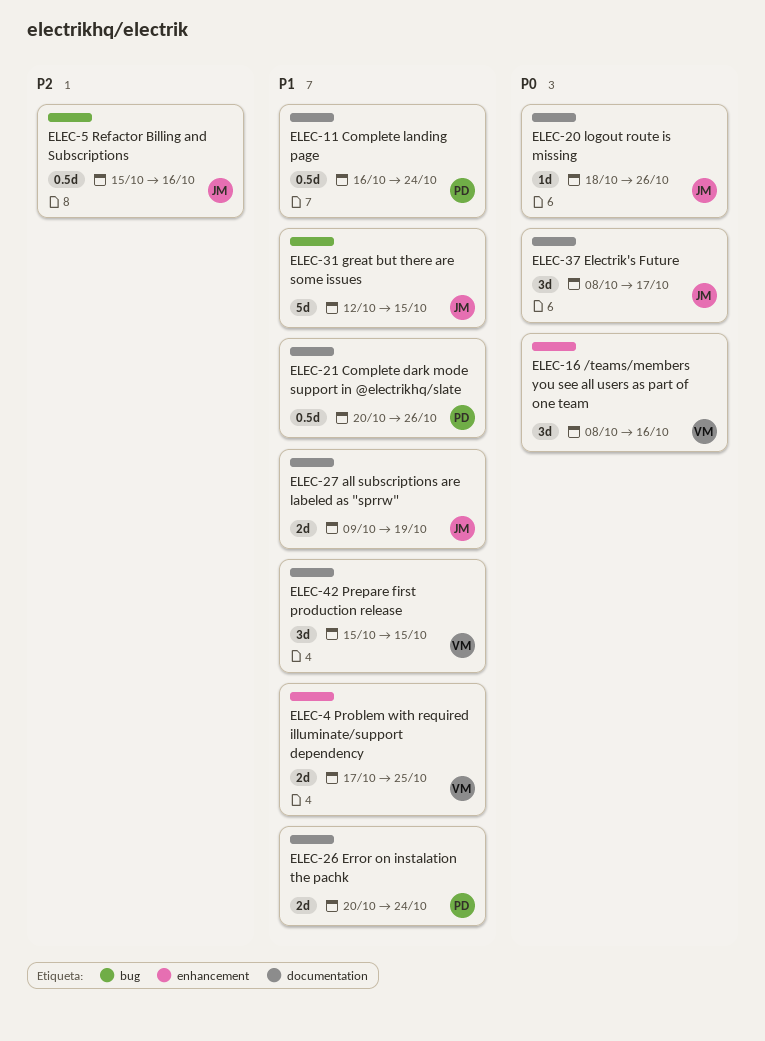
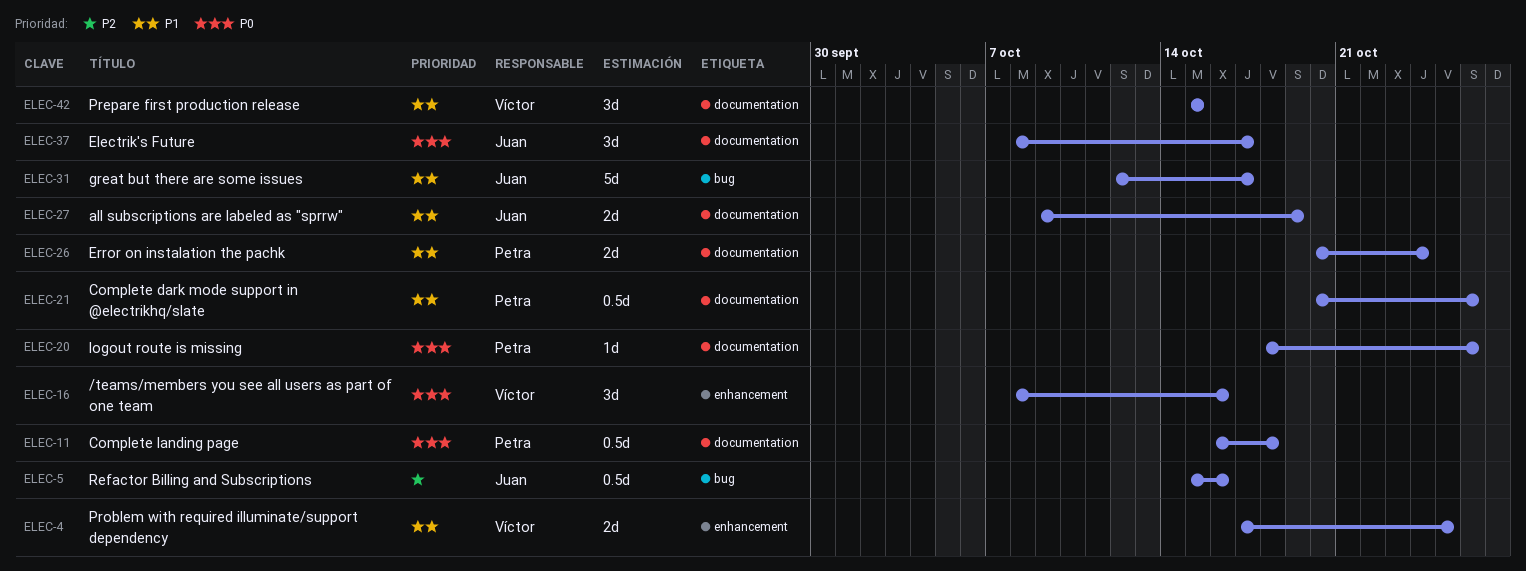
ELEC-11, priority: P1 -> P0
ELEC-11, due: Oct 24 -> Oct 18
ELEC-20, owner: Juan -> Petra
ELEC-31, due: Oct 15 -> Oct 17

